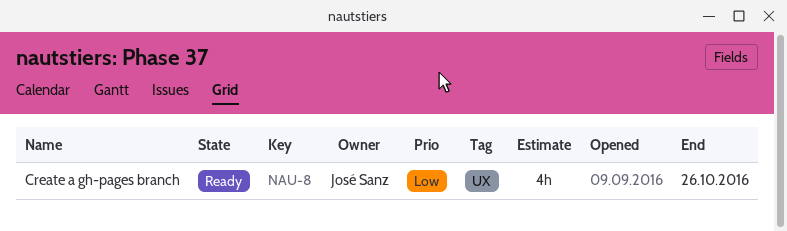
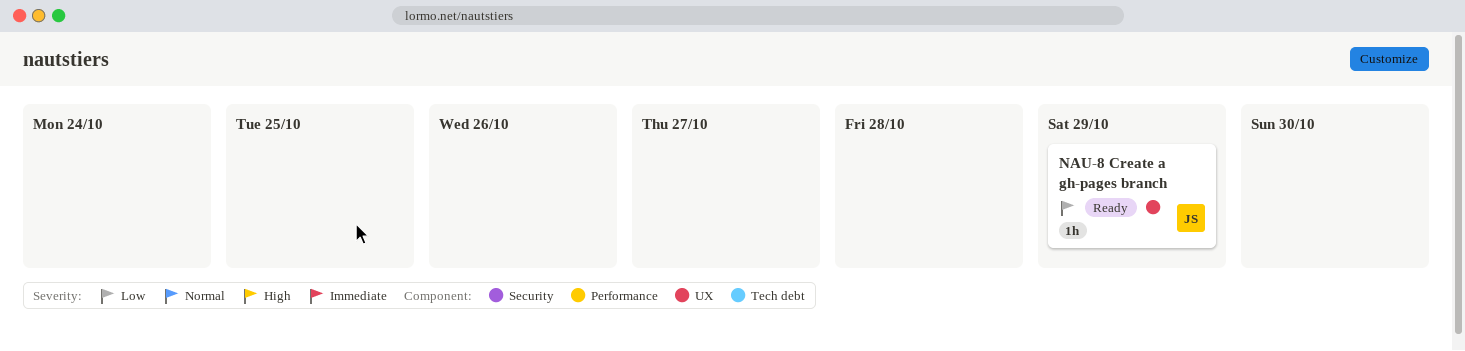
NAU-8, estimate: 4h -> 1h
NAU-8, due: Oct 26 -> Oct 29

